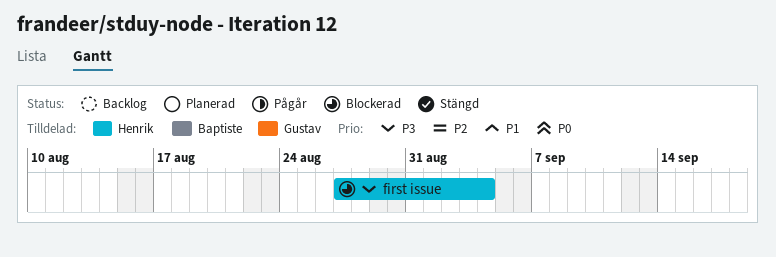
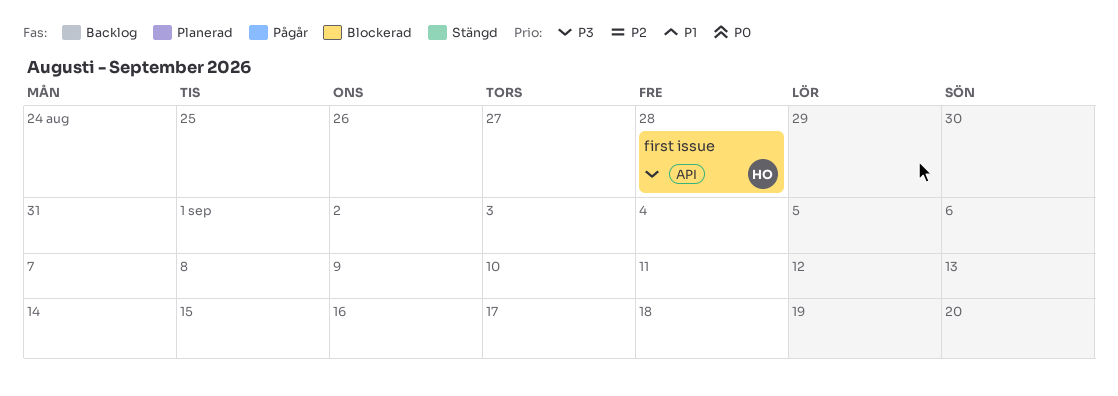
first issue, due: Sep 4 -> Aug 28

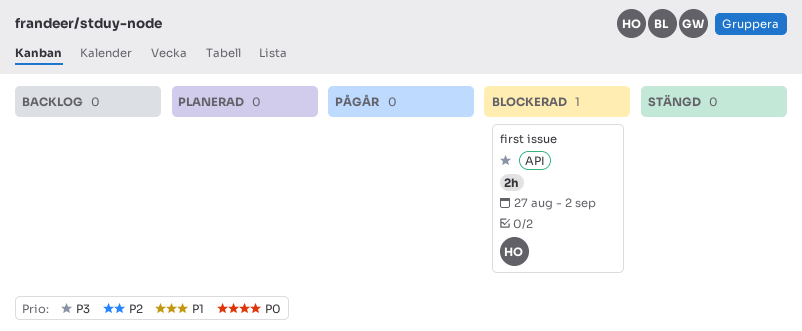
first issue, due: Aug 28 -> Sep 2

